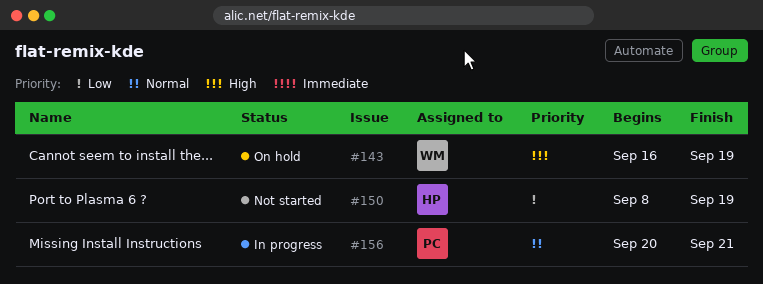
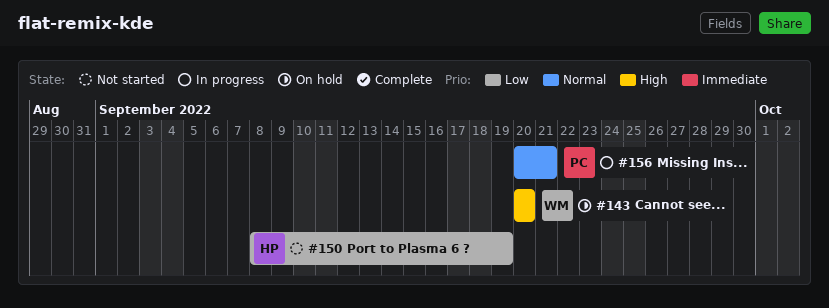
#143, start: Sep 16 -> Sep 20
#143, due: Sep 19 -> Sep 20

